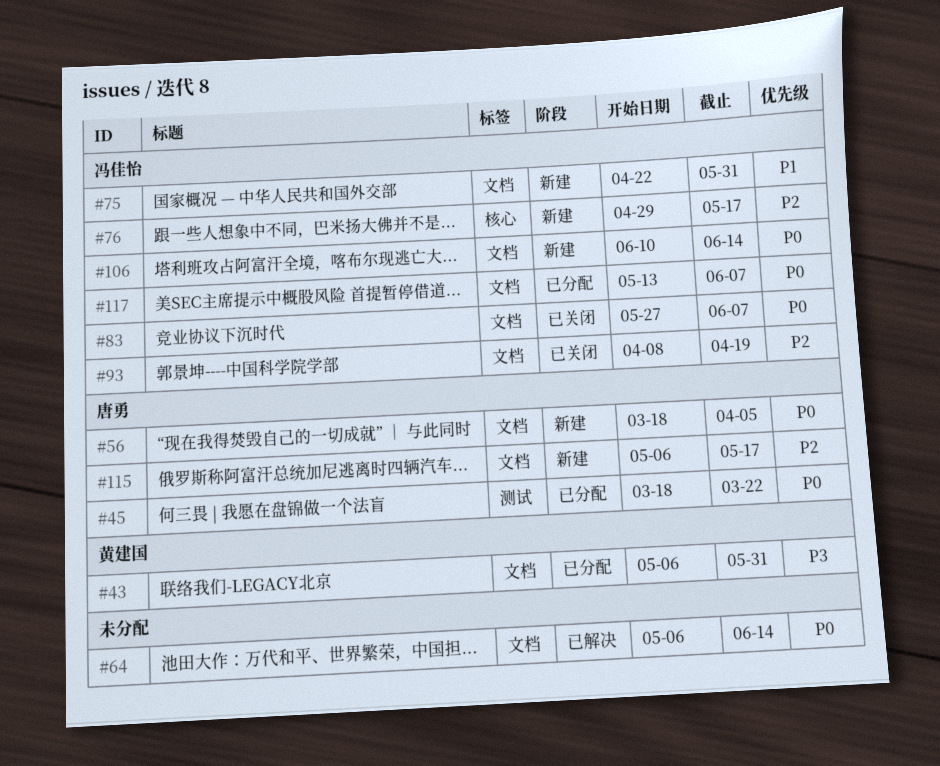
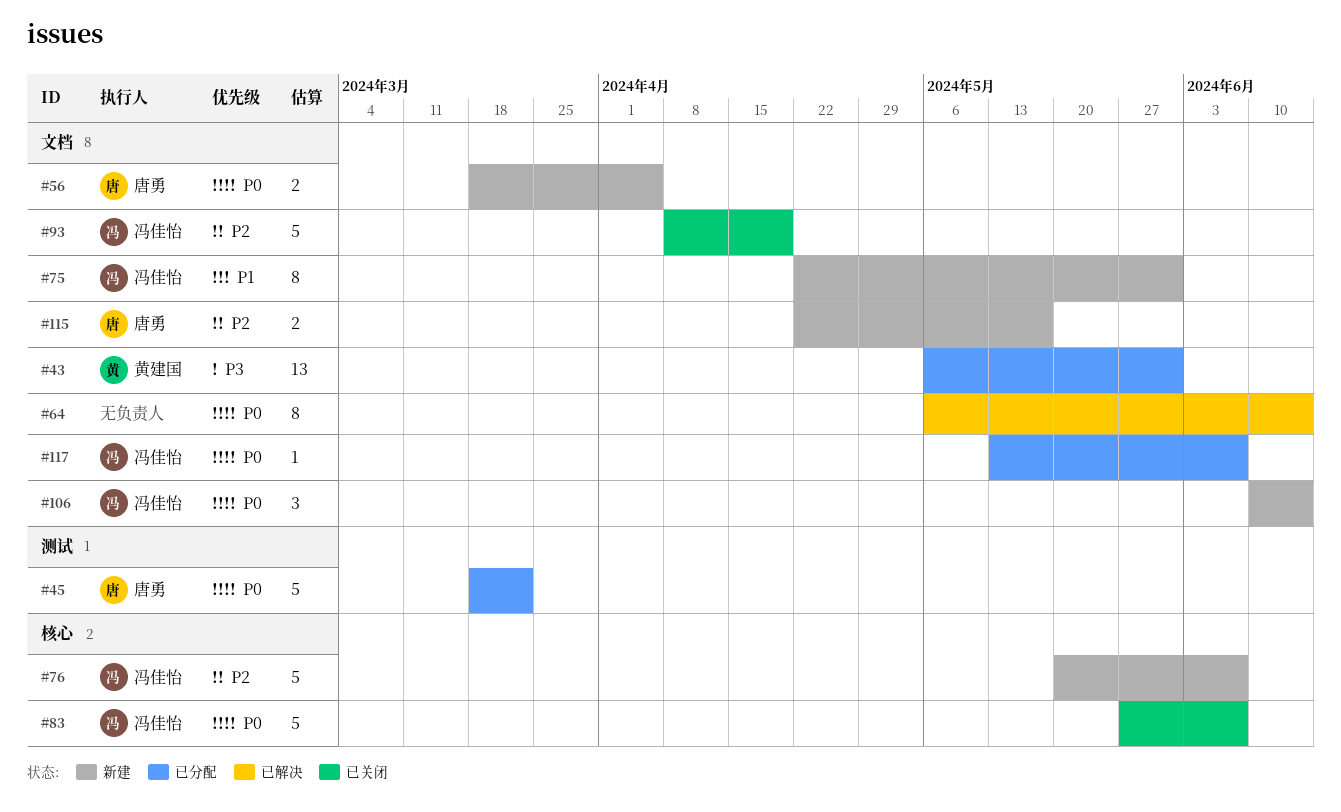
#76, start: Apr 29 -> May 20
#76, due: May 17 -> Jun 7
#83, label: 文档 -> 核心
#115, start: May 6 -> Apr 22

